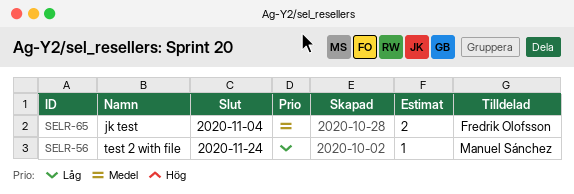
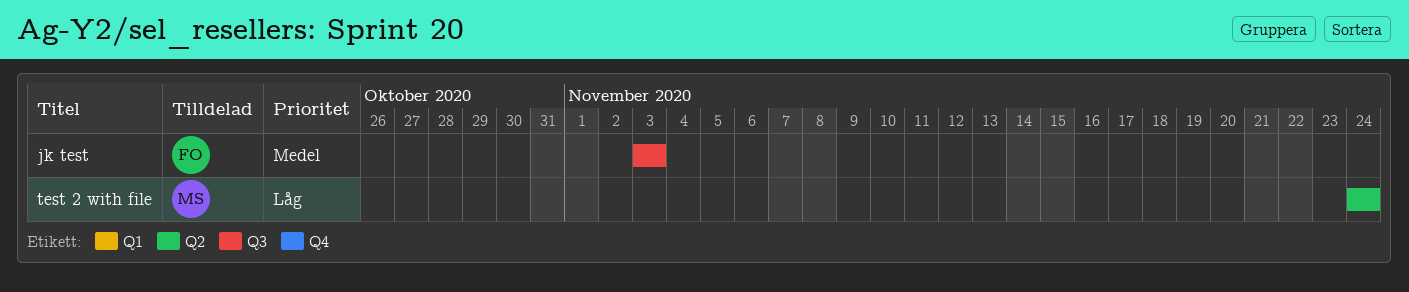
jk test, due: Nov 4 -> Nov 3

